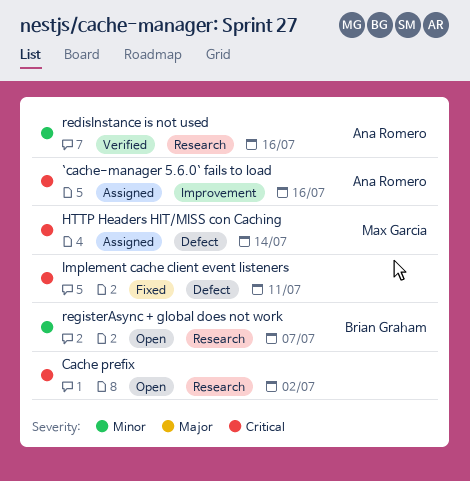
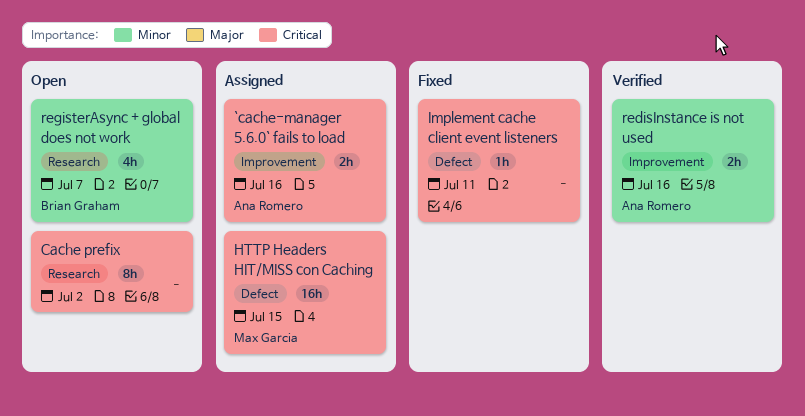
HTTP Headers HIT/MISS con Caching, due: Jul 14 -> Jul 15
redisInstance is not used, label: Research -> Improvement

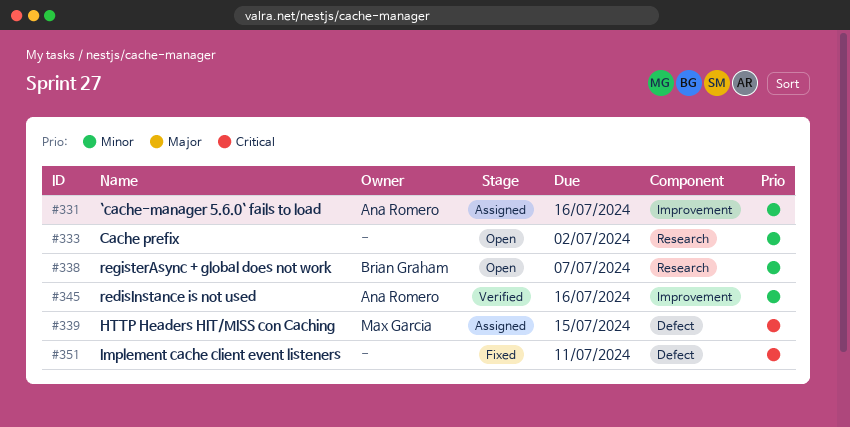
`cache-manager 5.6.0` fails to load, priority: Critical -> Minor
Cache prefix, priority: Critical -> Minor

